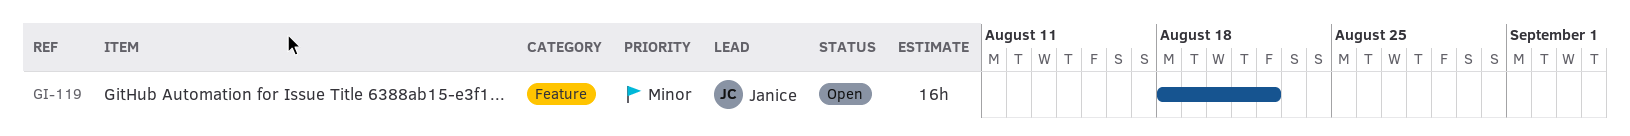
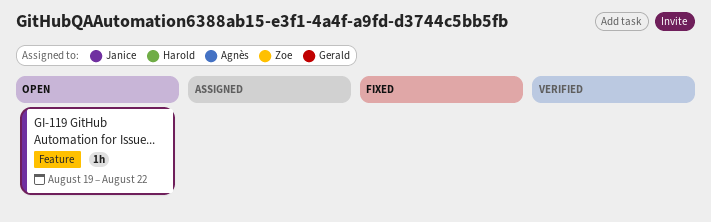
GI-119, estimate: 16h -> 1h
GI-119, start: Aug 18 -> Aug 19

